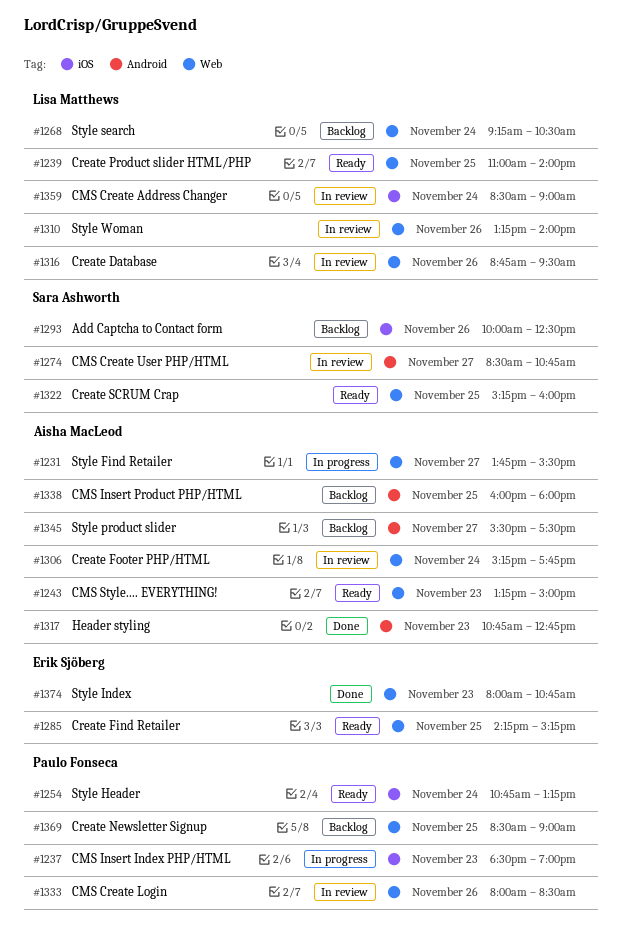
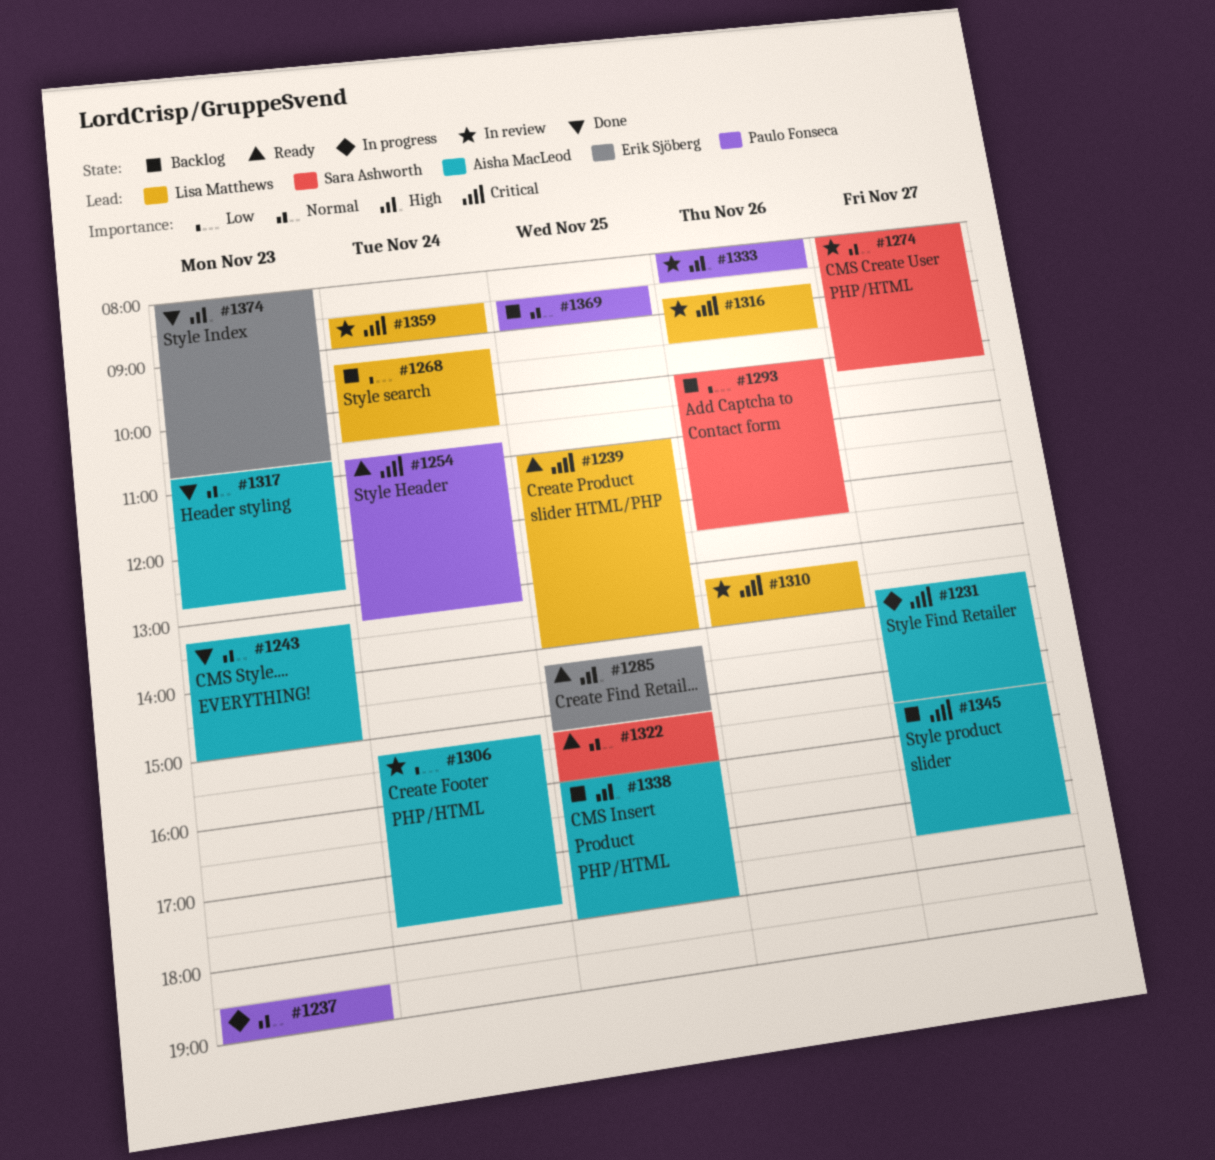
#1243, status: Ready -> Done
#1274, begins: 08:30 -> 08:00
#1274, ends: 10:45 -> 10:15

